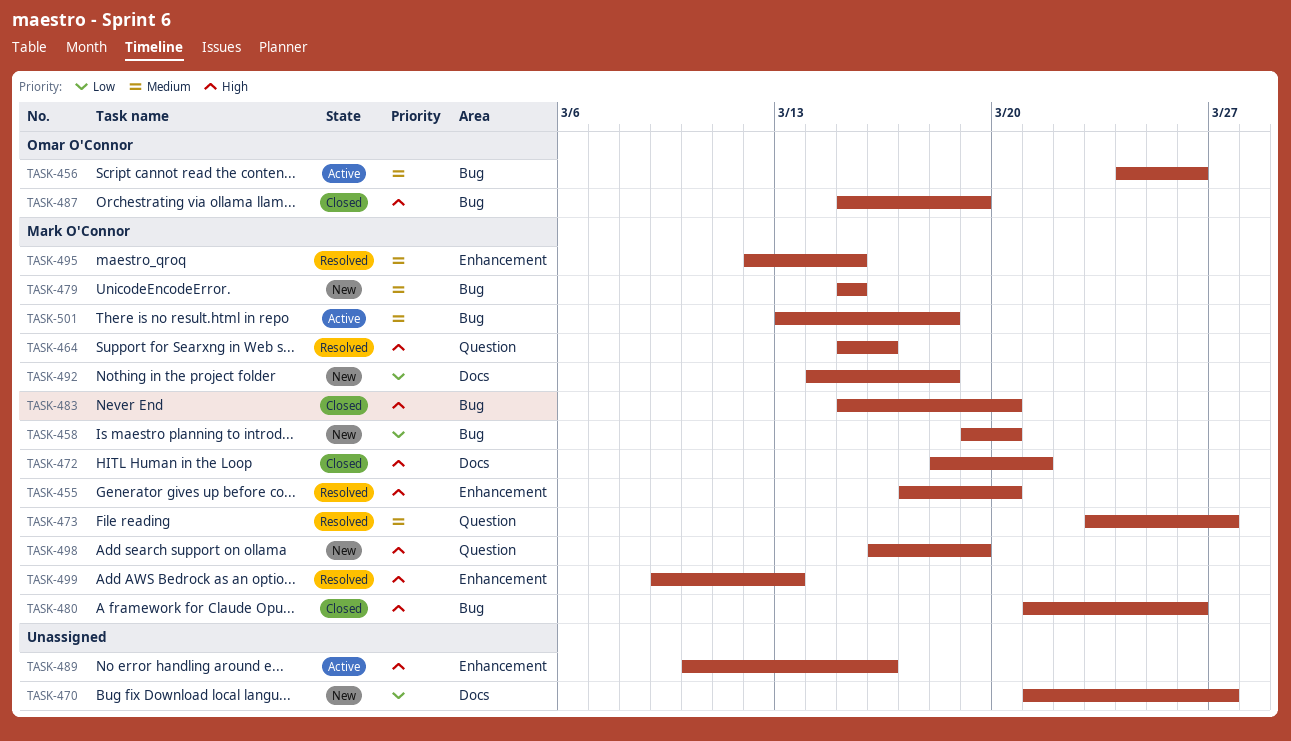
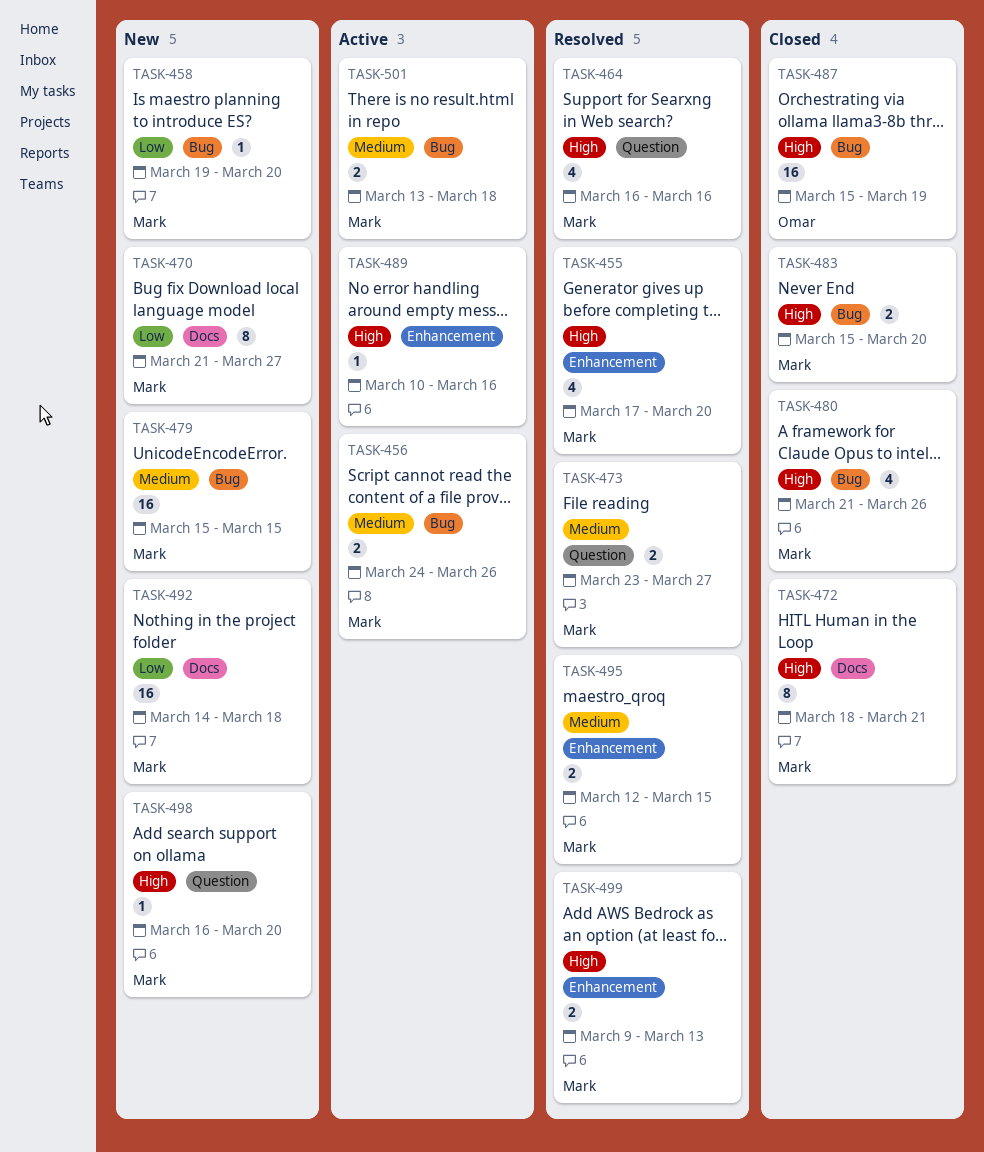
TASK-456, owner: Omar O'Connor -> Mark O'Connor
TASK-464, start: Mar 15 -> Mar 16
TASK-470, owner: none -> Mark O'Connor
TASK-498, due: Mar 19 -> Mar 20

